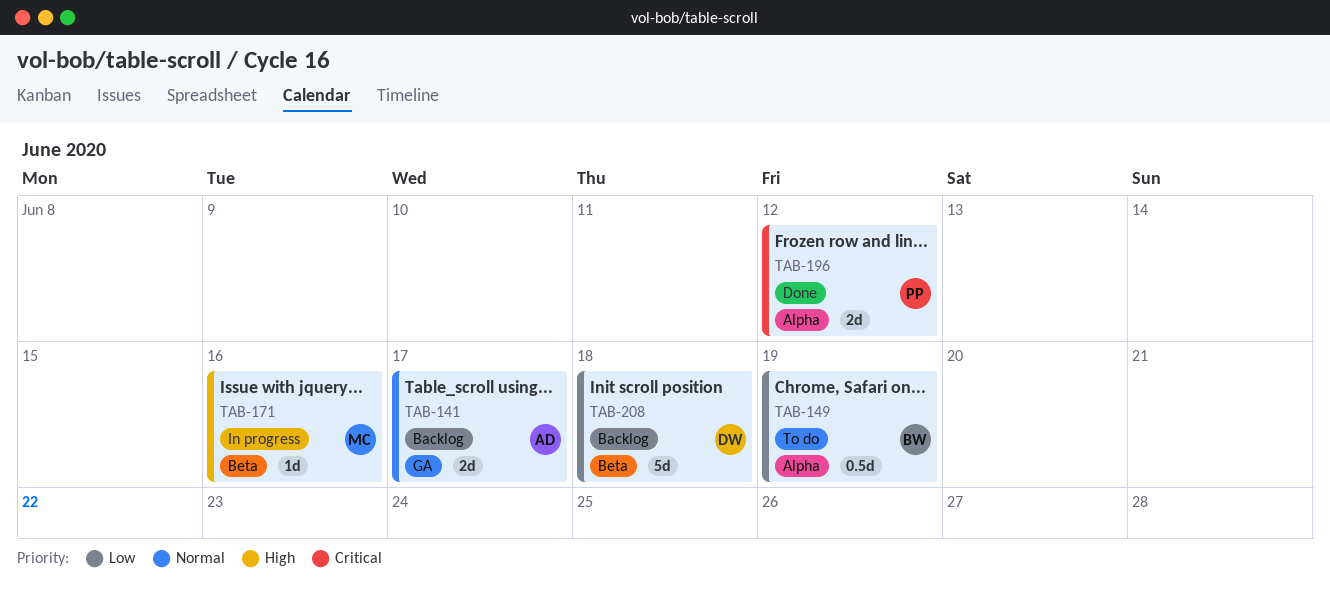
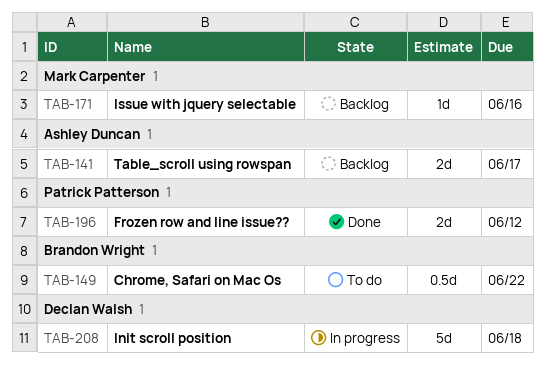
TAB-149, due: Jun 19 -> Jun 22
TAB-171, status: In progress -> Backlog
TAB-208, status: Backlog -> In progress

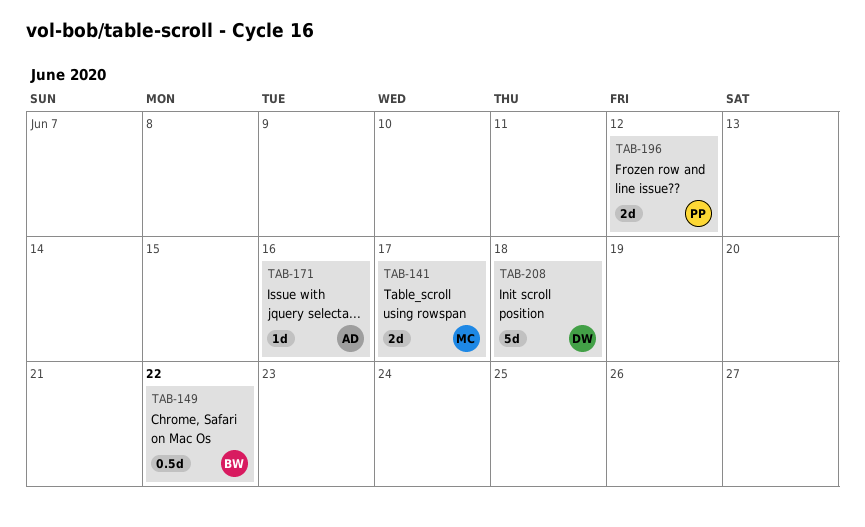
TAB-141, owner: Ashley Duncan -> Mark Carpenter
TAB-171, owner: Mark Carpenter -> Ashley Duncan

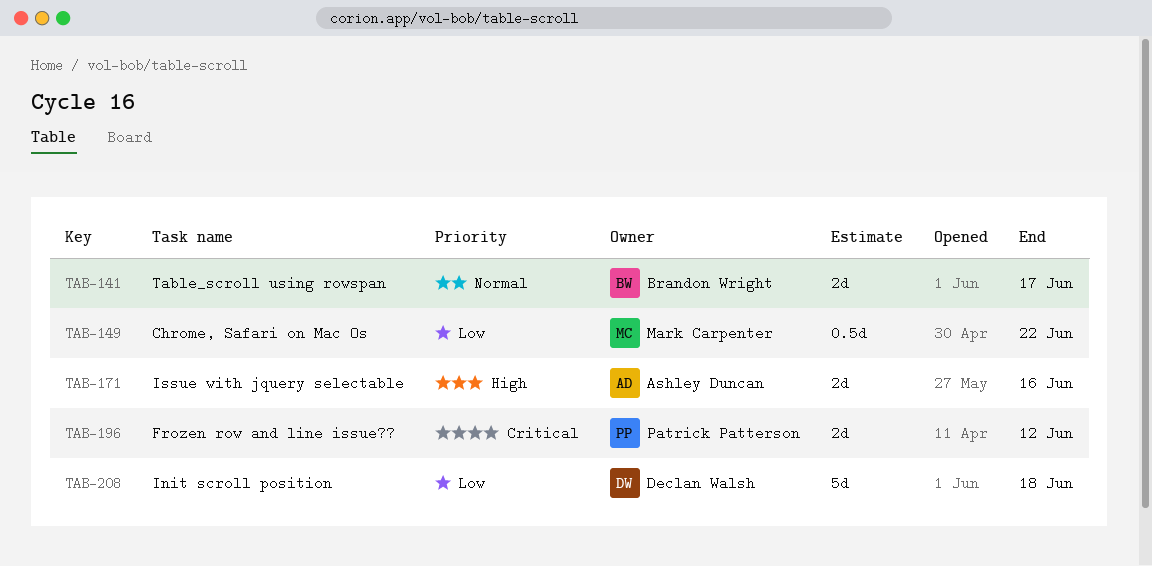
TAB-141, owner: Mark Carpenter -> Brandon Wright
TAB-149, owner: Brandon Wright -> Mark Carpenter
TAB-171, estimate: 1d -> 2d

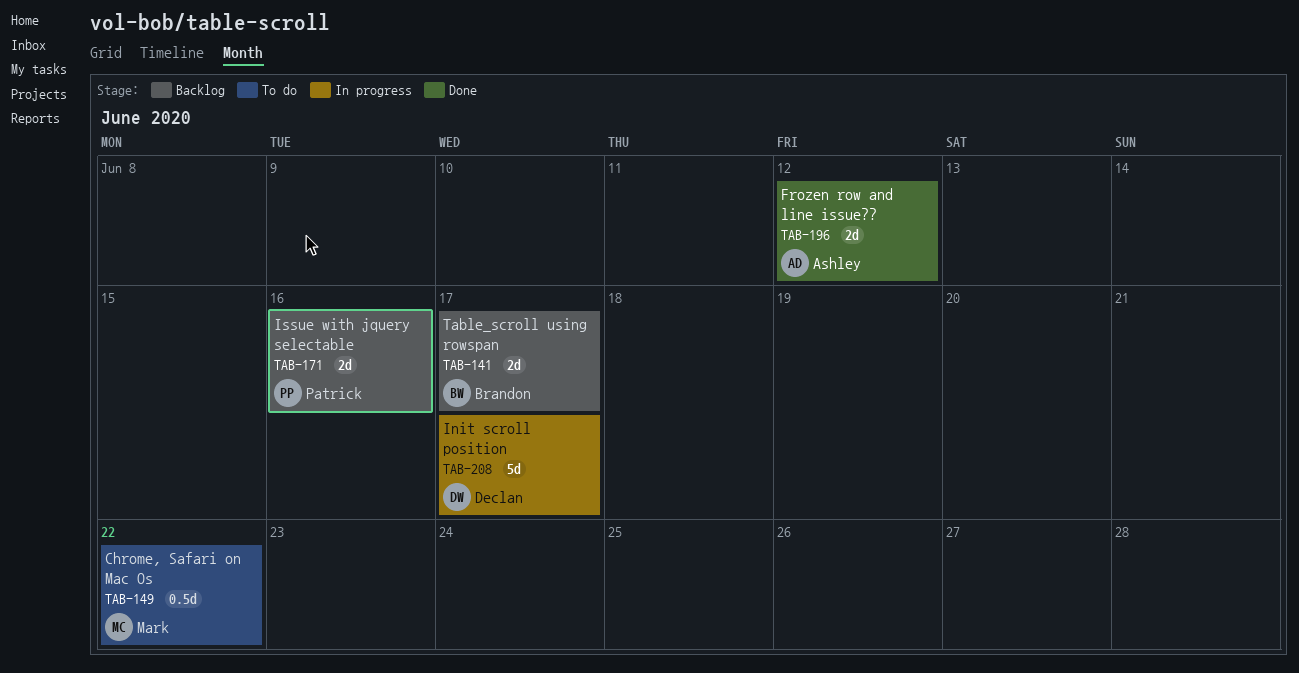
TAB-171, owner: Ashley Duncan -> Patrick Patterson
TAB-196, owner: Patrick Patterson -> Ashley Duncan
TAB-208, due: Jun 18 -> Jun 17

